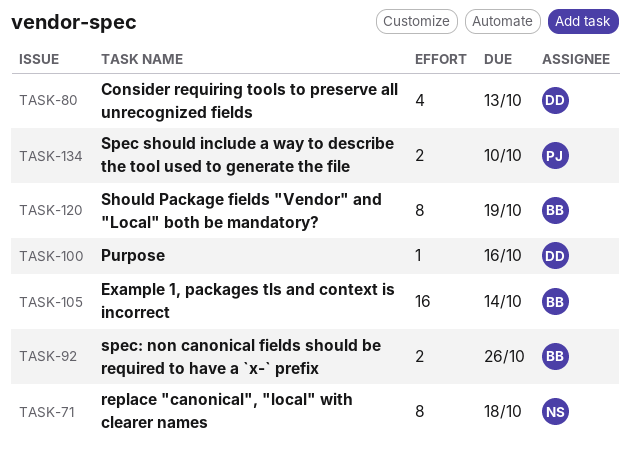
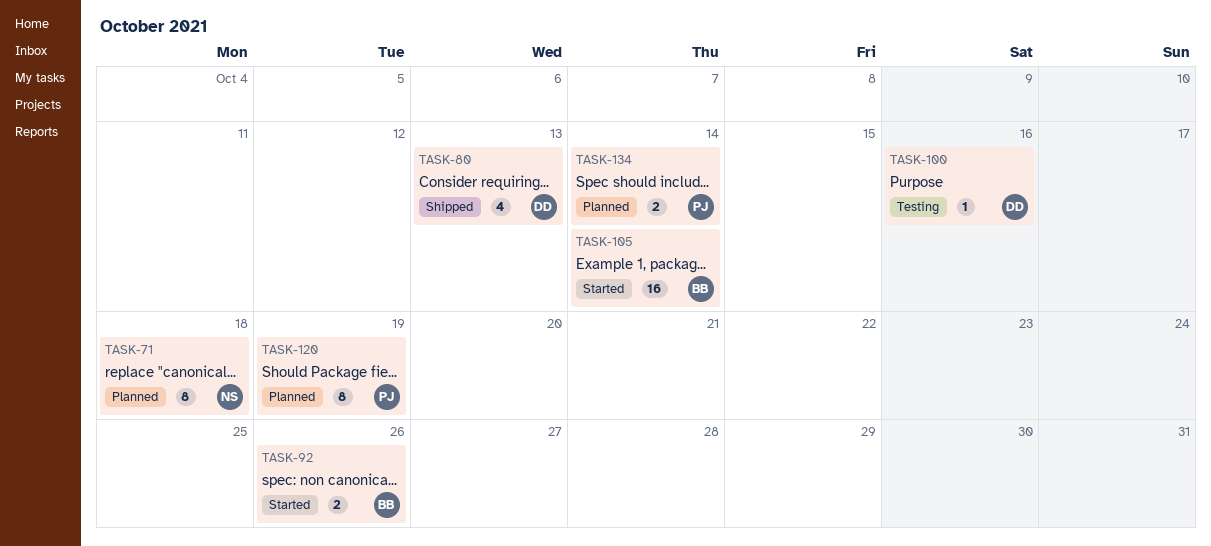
TASK-120, owner: BB -> PJ
TASK-134, due: Oct 10 -> Oct 14

